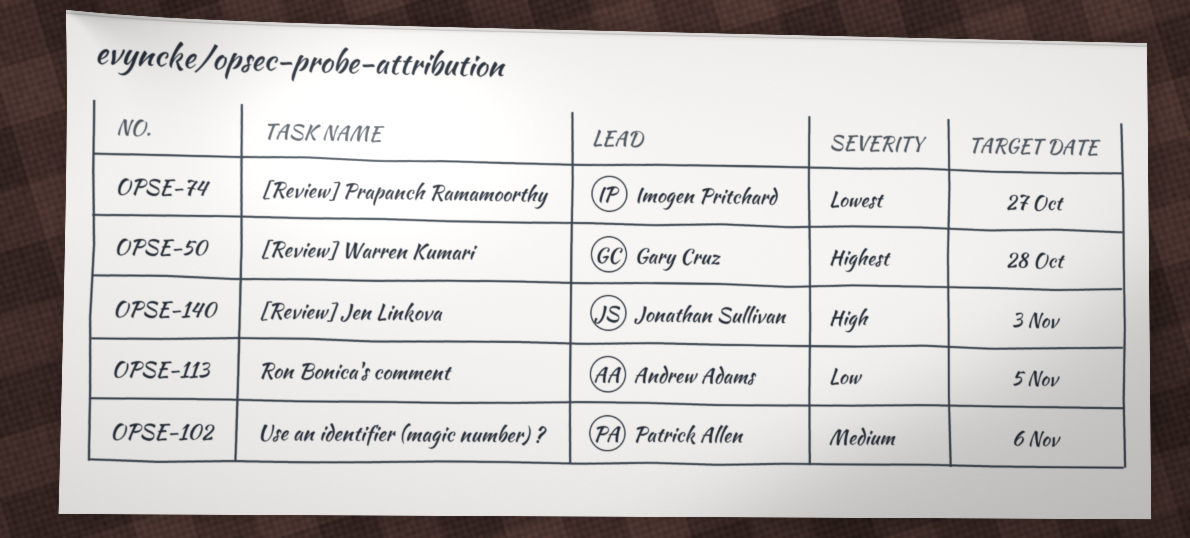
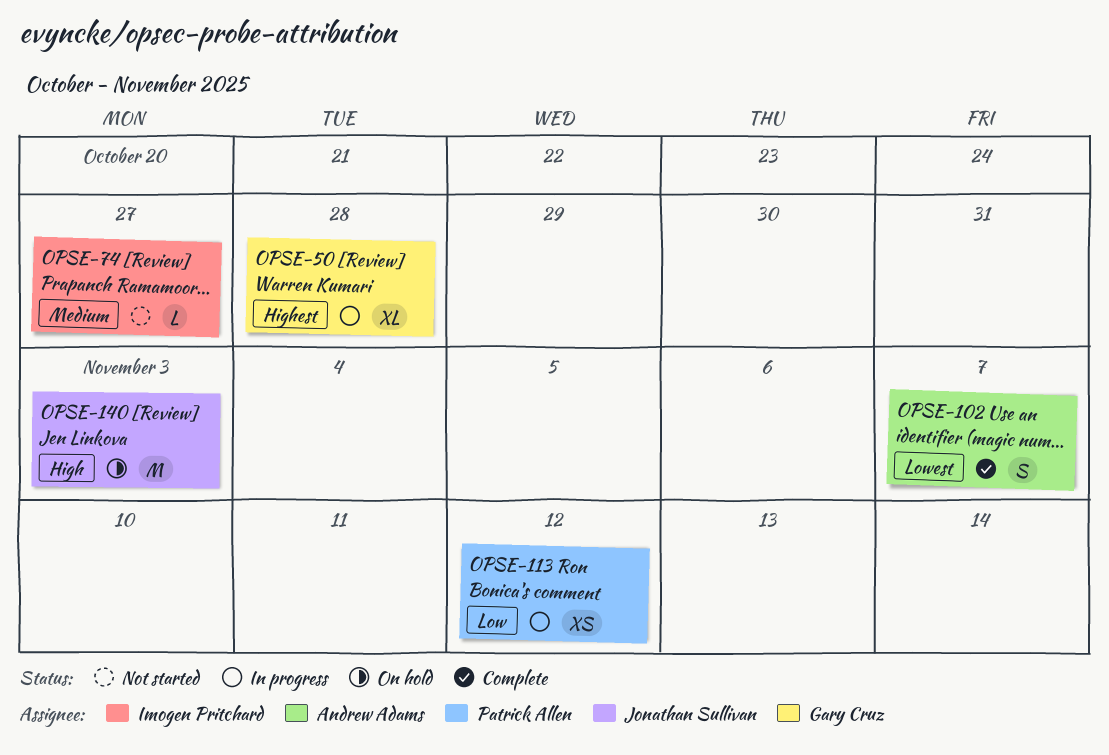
OPSE-74, priority: Lowest -> Medium
OPSE-102, owner: Patrick Allen -> Andrew Adams
OPSE-102, priority: Medium -> Lowest
OPSE-102, due: Nov 6 -> Nov 7
OPSE-113, owner: Andrew Adams -> Patrick Allen
OPSE-113, due: Nov 5 -> Nov 12

